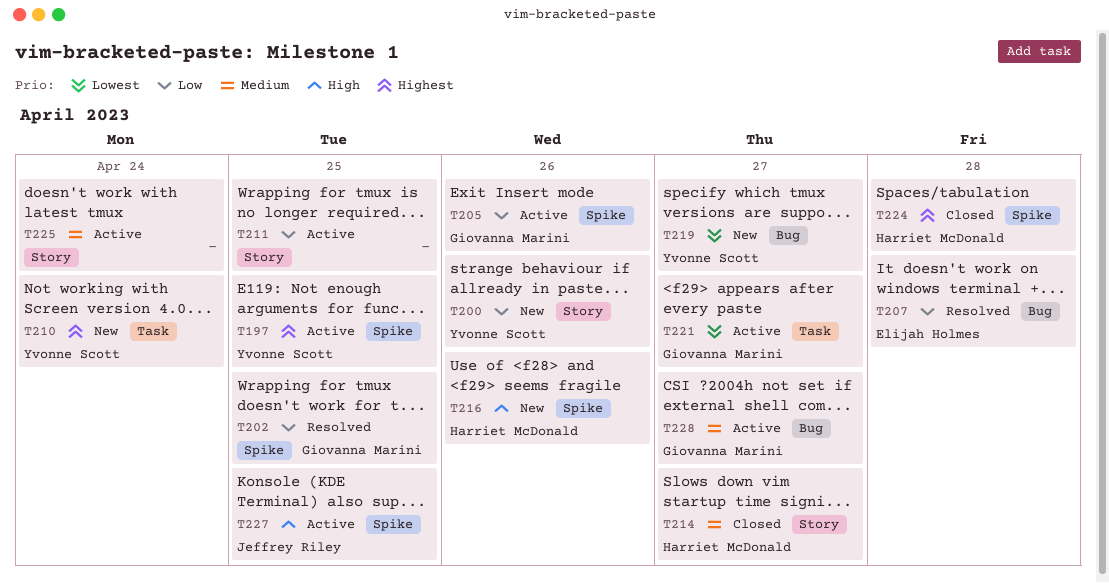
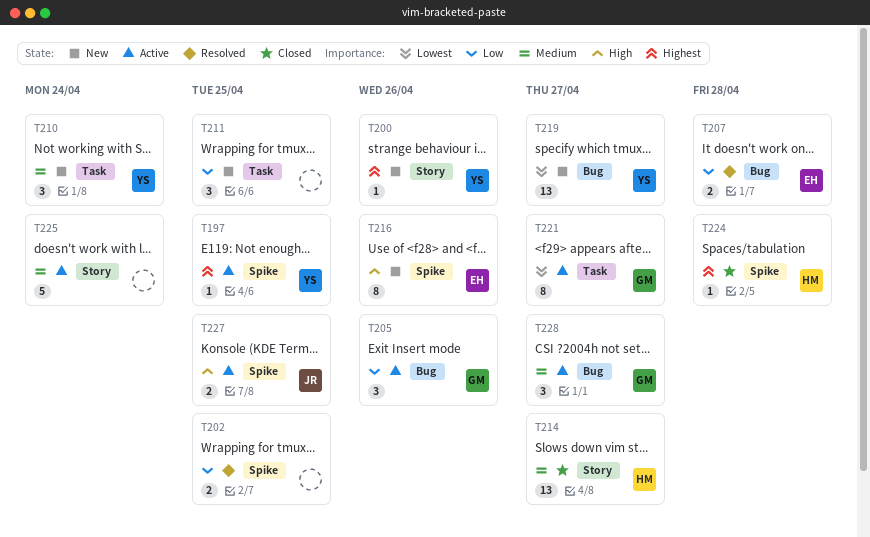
T200, priority: Low -> Highest
T202, owner: Giovanna Marini -> none
T205, label: Spike -> Bug
T210, priority: Highest -> Medium
T211, status: Active -> New
T211, label: Story -> Task
T216, owner: Harriet McDonald -> Elijah Holmes

